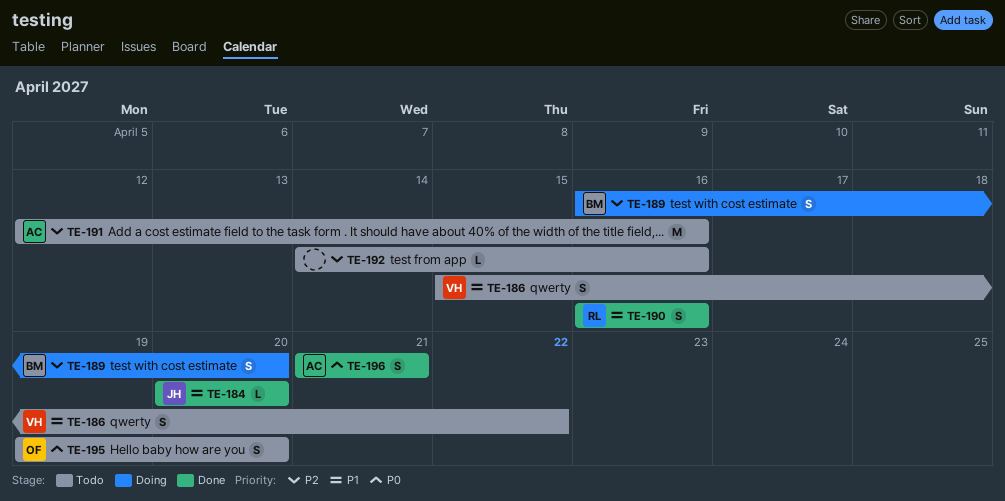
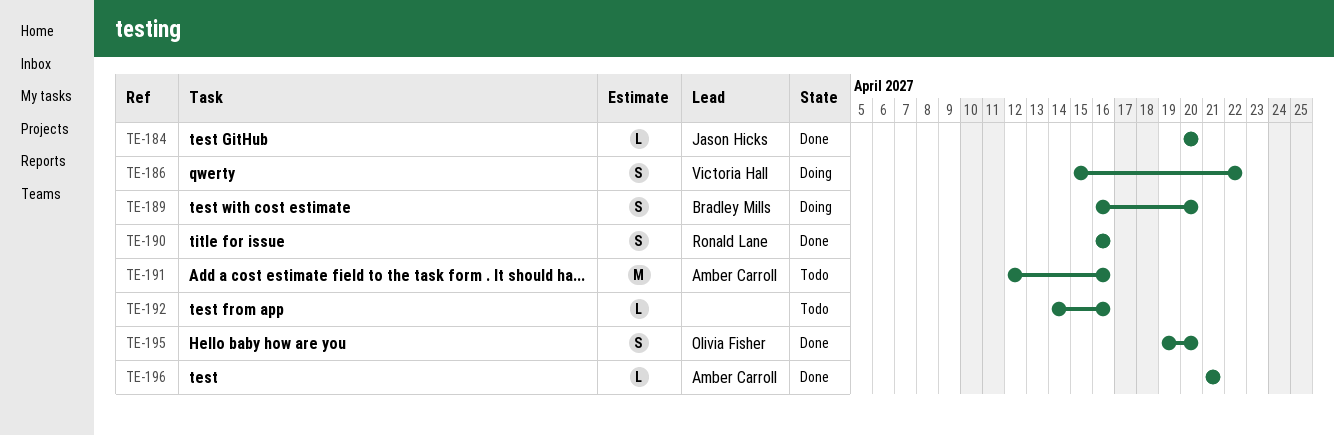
TE-186, status: Todo -> Doing
TE-195, status: Todo -> Done
TE-196, estimate: S -> L

